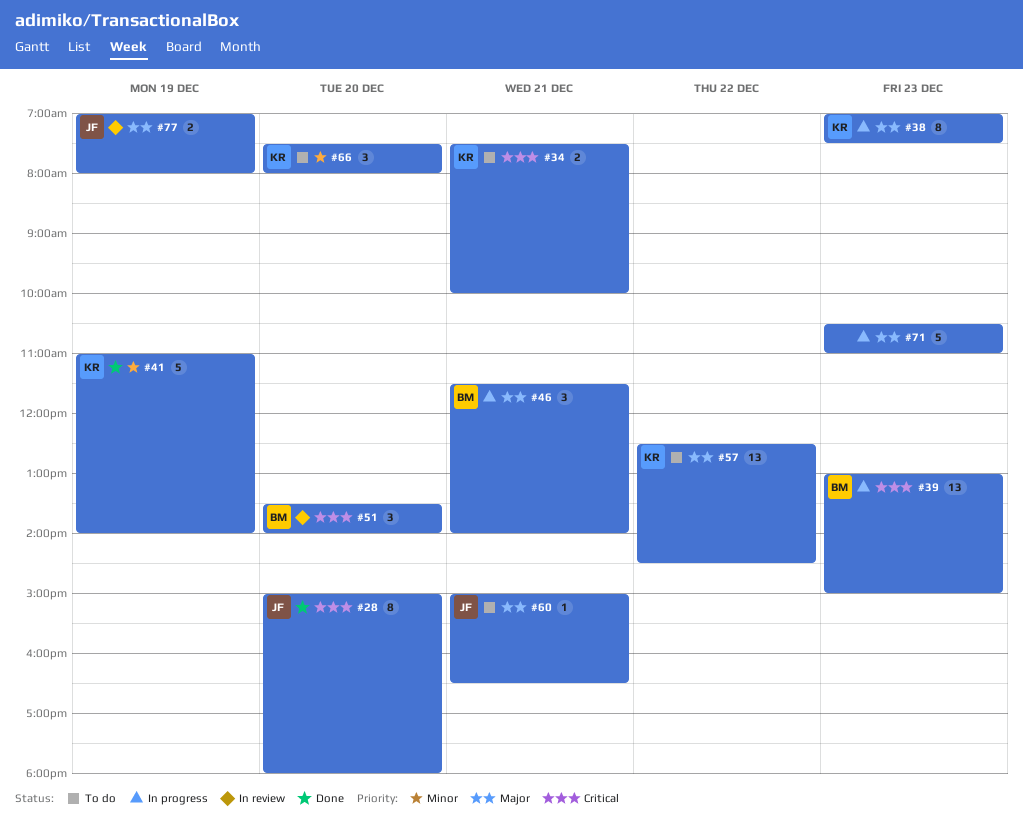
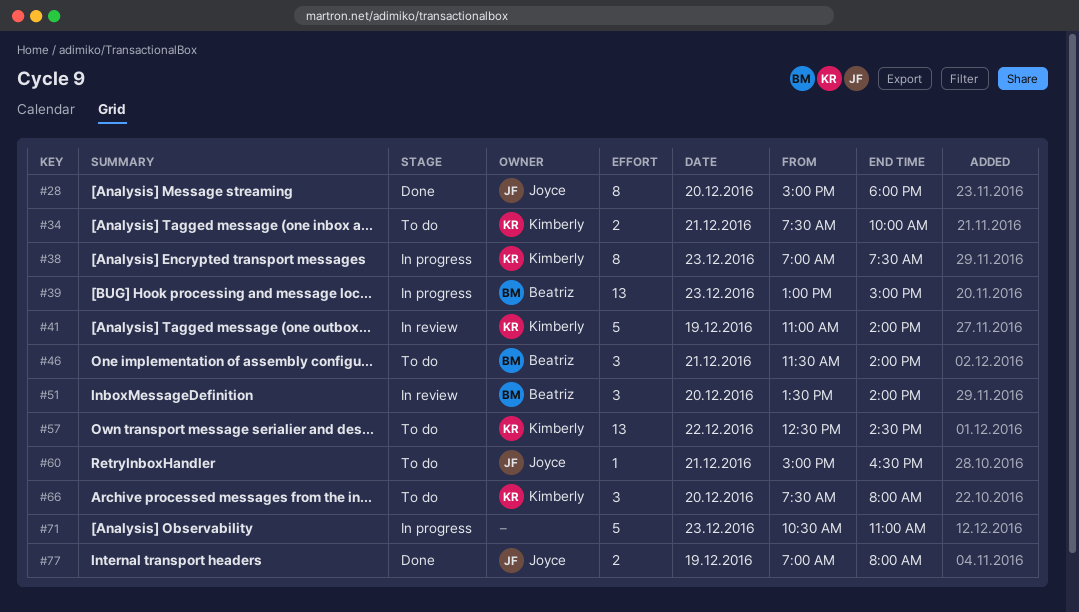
#41, status: Done -> In review
#46, status: In progress -> To do
#77, status: In review -> Done

